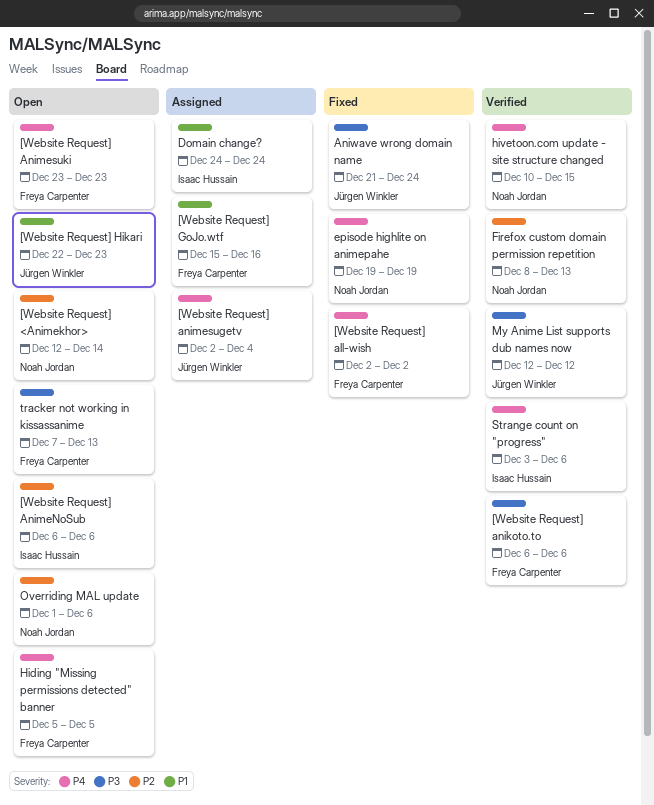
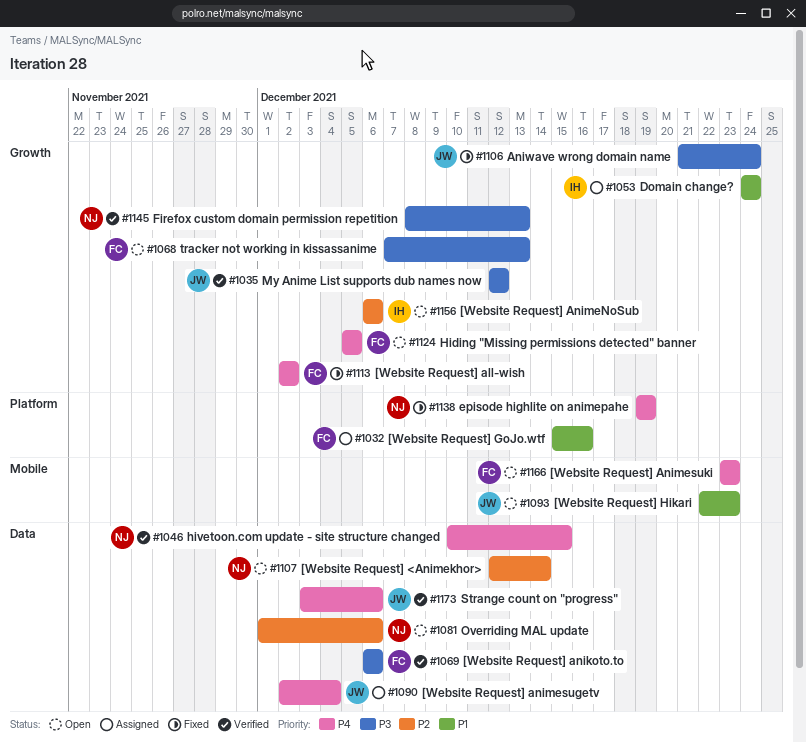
Firefox custom domain permission repetition, priority: P2 -> P3
Strange count on "progress", owner: Isaac Hussain -> Jürgen Winkler

